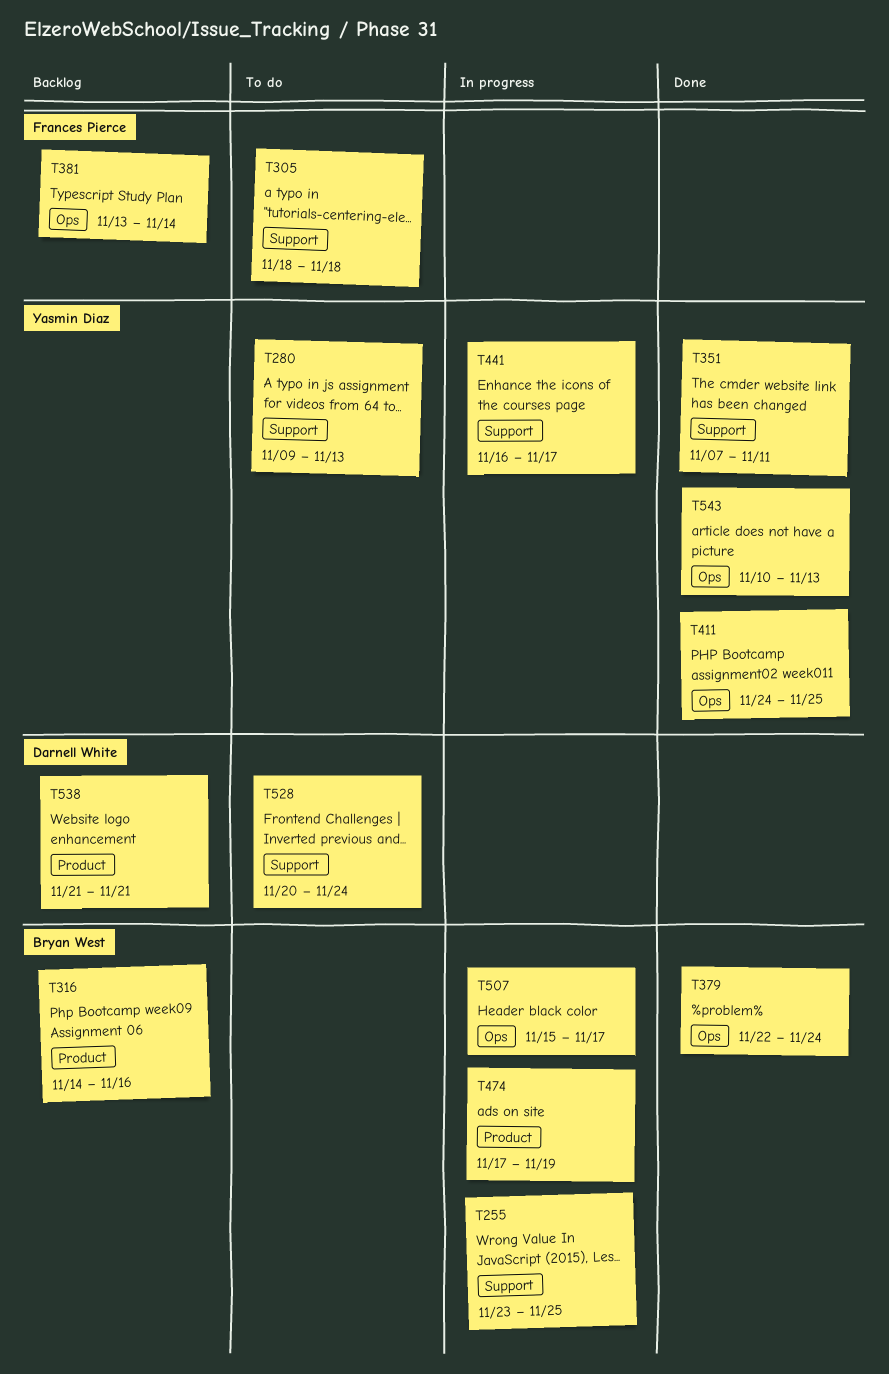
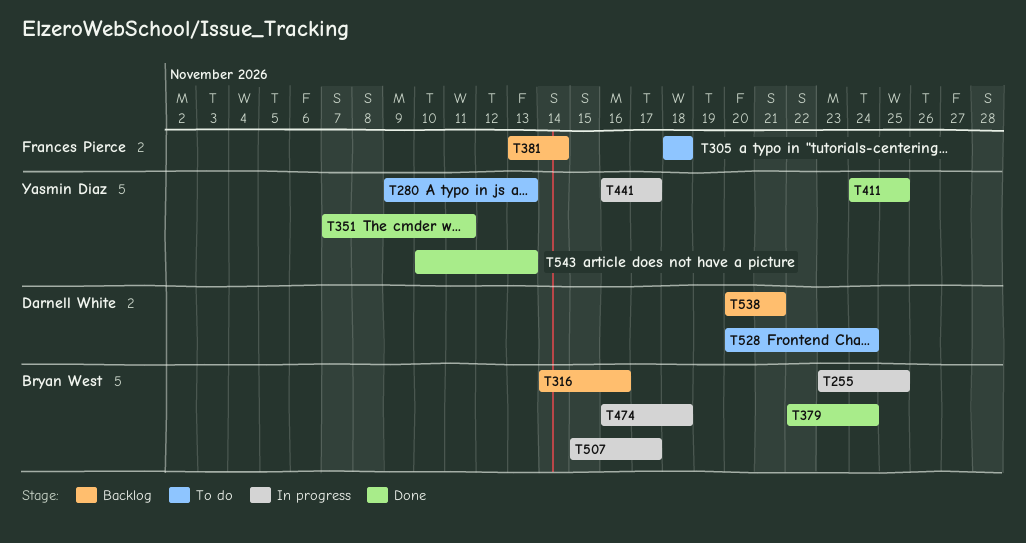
T474, start: Nov 17 -> Nov 16
T474, due: Nov 19 -> Nov 18
T538, start: Nov 21 -> Nov 20

